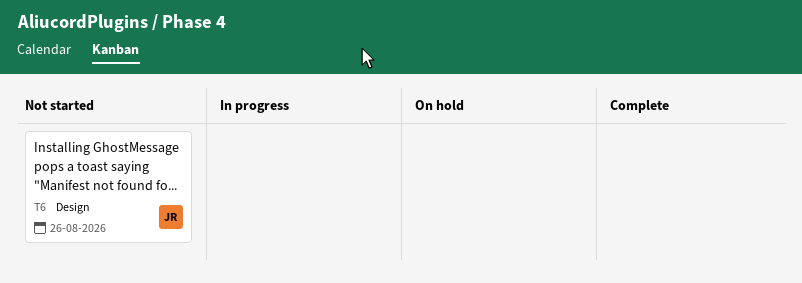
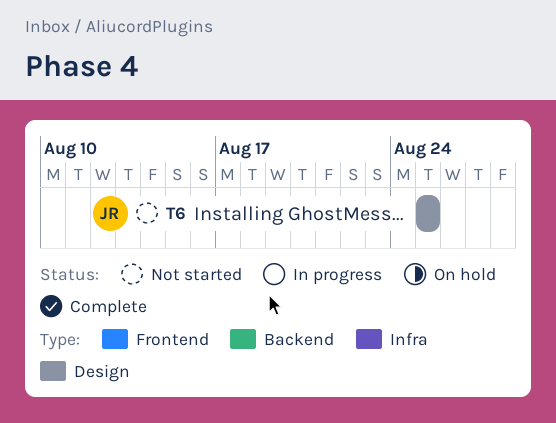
T6, due: Aug 26 -> Aug 25

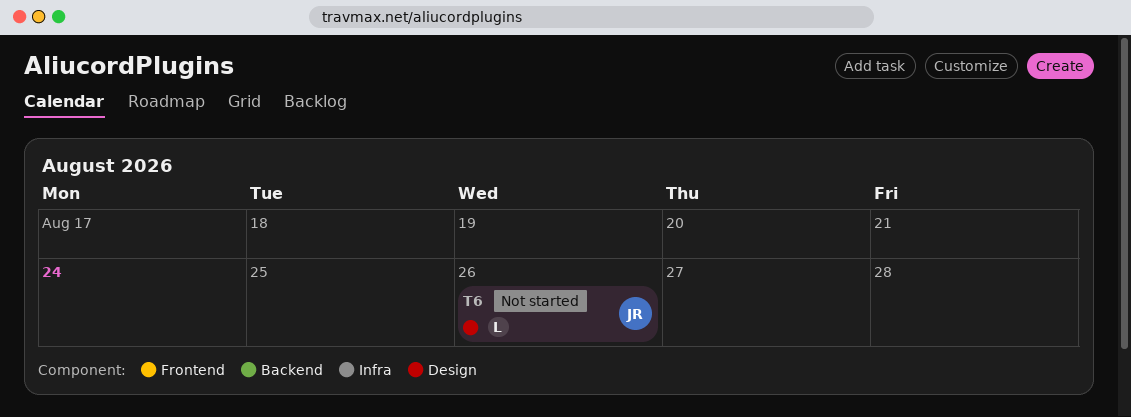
T6, due: Aug 25 -> Aug 26

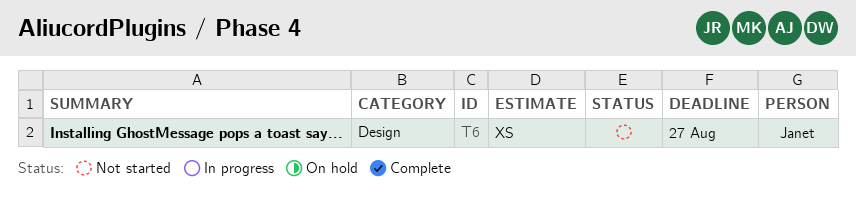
T6, estimate: L -> XS
T6, due: Aug 26 -> Aug 27

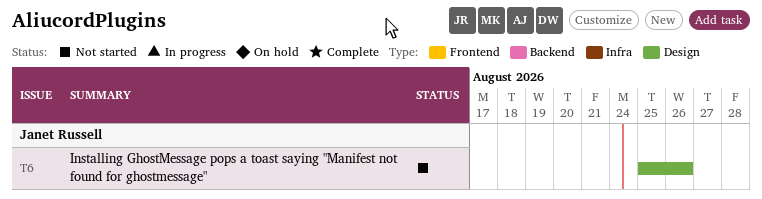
T6, due: Aug 27 -> Aug 26

